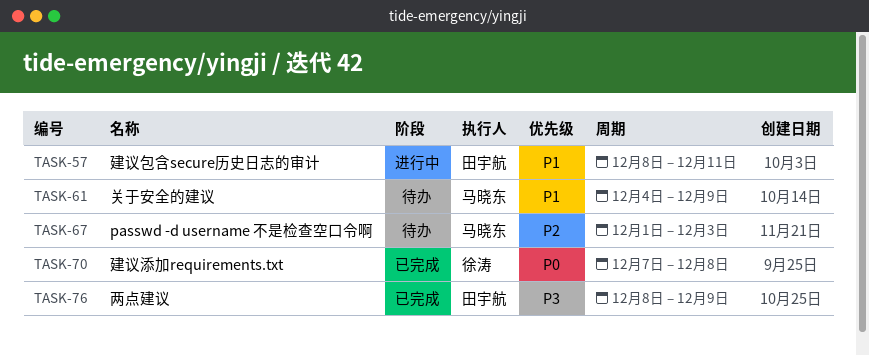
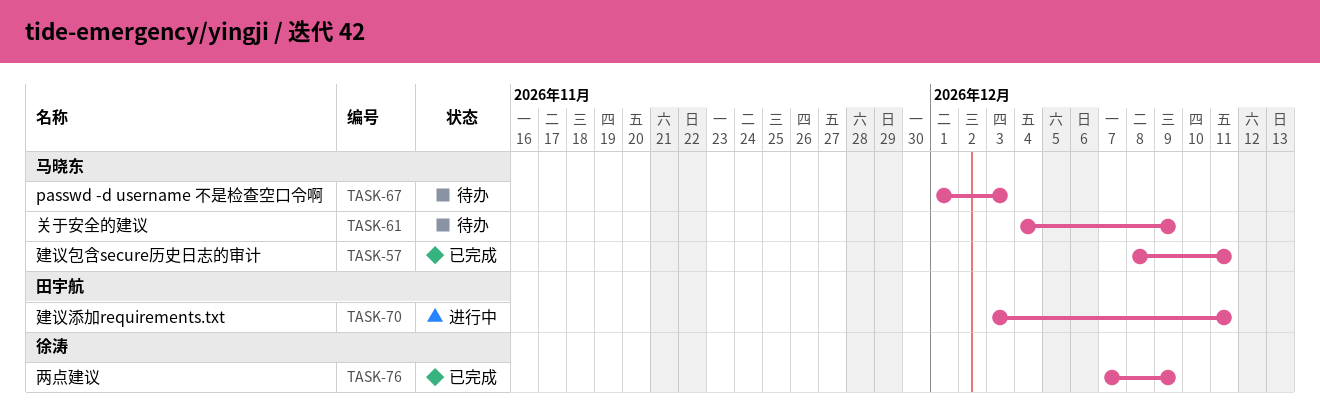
TASK-57, status: 进行中 -> 已完成
TASK-57, owner: 田宇航 -> 马晓东
TASK-70, status: 已完成 -> 进行中
TASK-70, owner: 徐涛 -> 田宇航
TASK-70, start: Dec 7 -> Dec 3
TASK-70, due: Dec 8 -> Dec 11
TASK-76, owner: 田宇航 -> 徐涛
TASK-76, start: Dec 8 -> Dec 7

